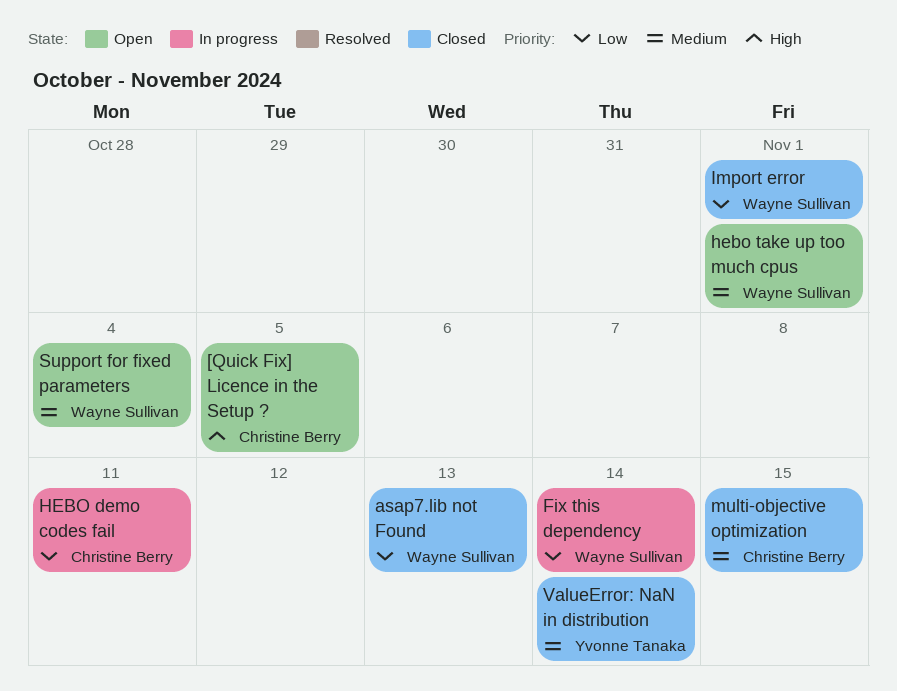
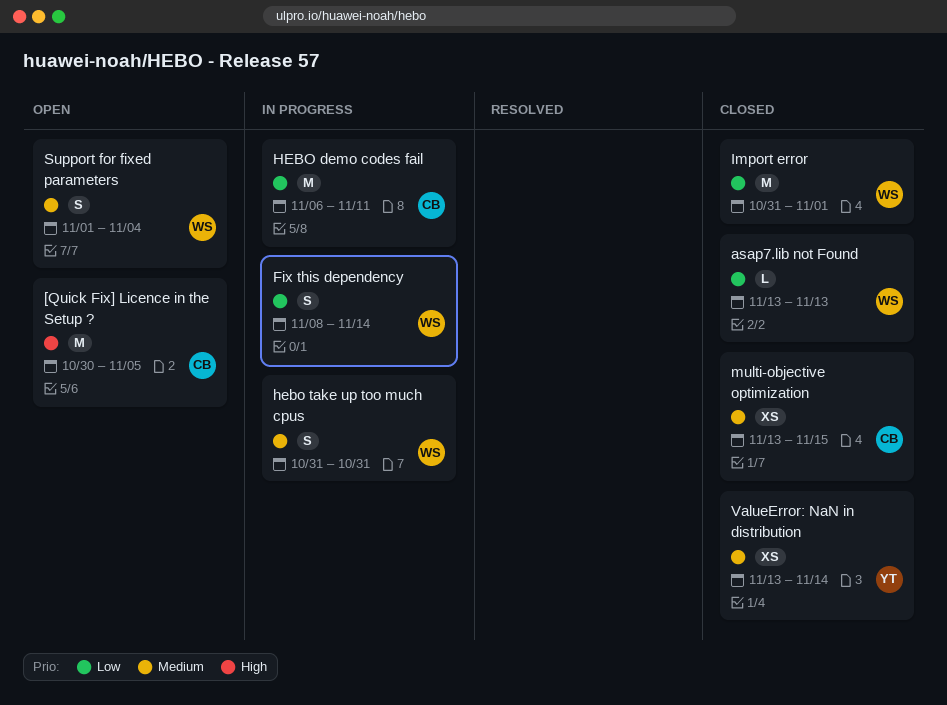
hebo take up too much cpus, status: Open -> In progress
hebo take up too much cpus, due: Nov 1 -> Oct 31

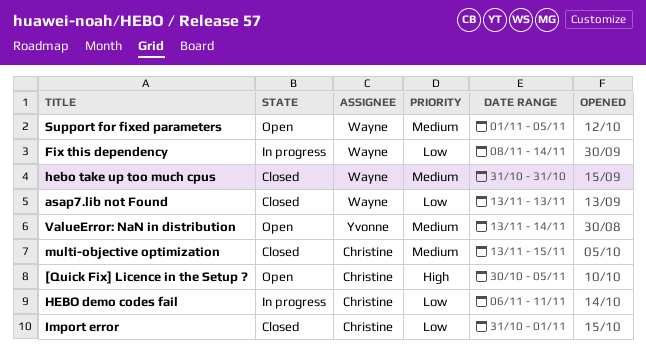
hebo take up too much cpus, status: In progress -> Closed
Import error, owner: Wayne -> Christine
Support for fixed parameters, due: Nov 4 -> Nov 5
ValueError: NaN in distribution, status: Closed -> Open

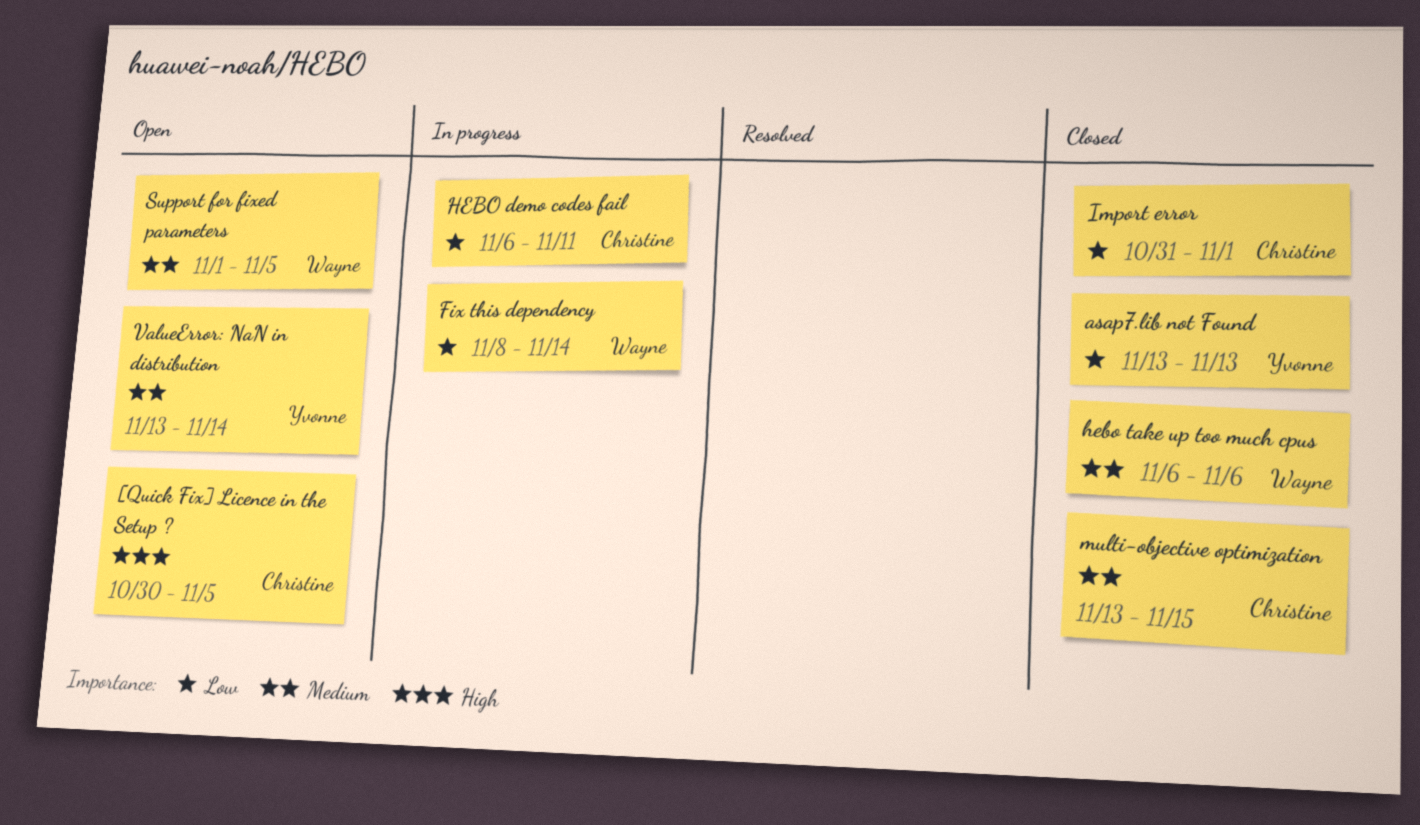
asap7.lib not Found, owner: Wayne -> Yvonne
hebo take up too much cpus, start: Oct 31 -> Nov 6
hebo take up too much cpus, due: Oct 31 -> Nov 6

